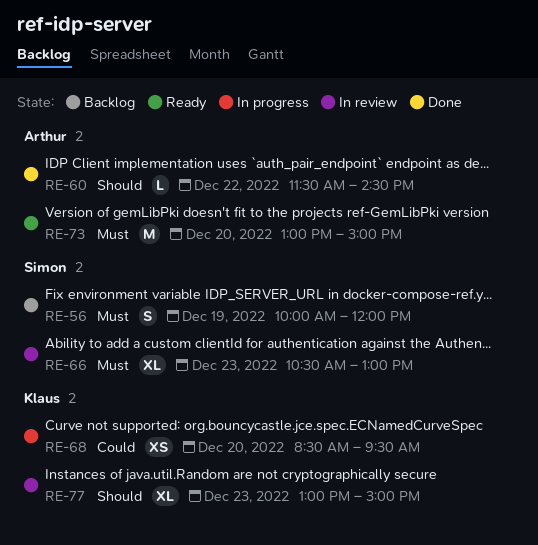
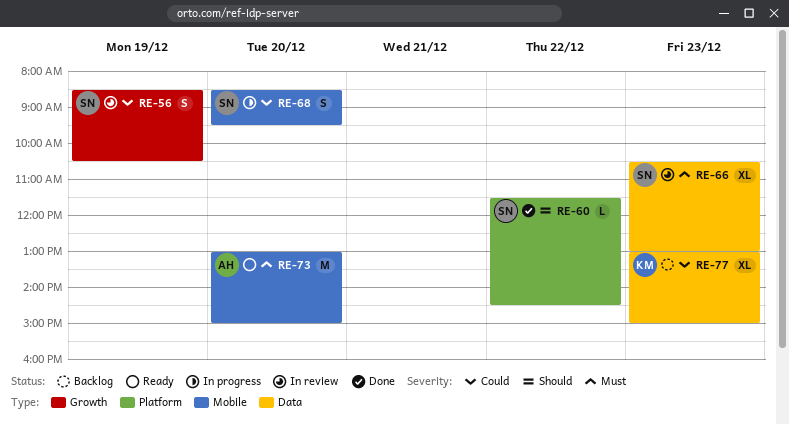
RE-56, status: Backlog -> In review
RE-56, priority: Must -> Could
RE-56, begins: 10:00 -> 08:30
RE-56, ends: 12:00 -> 10:30
RE-60, owner: Arthur -> Simon
RE-68, owner: Klaus -> Simon
RE-68, estimate: XS -> S
RE-77, status: In review -> Backlog
RE-77, priority: Should -> Could

